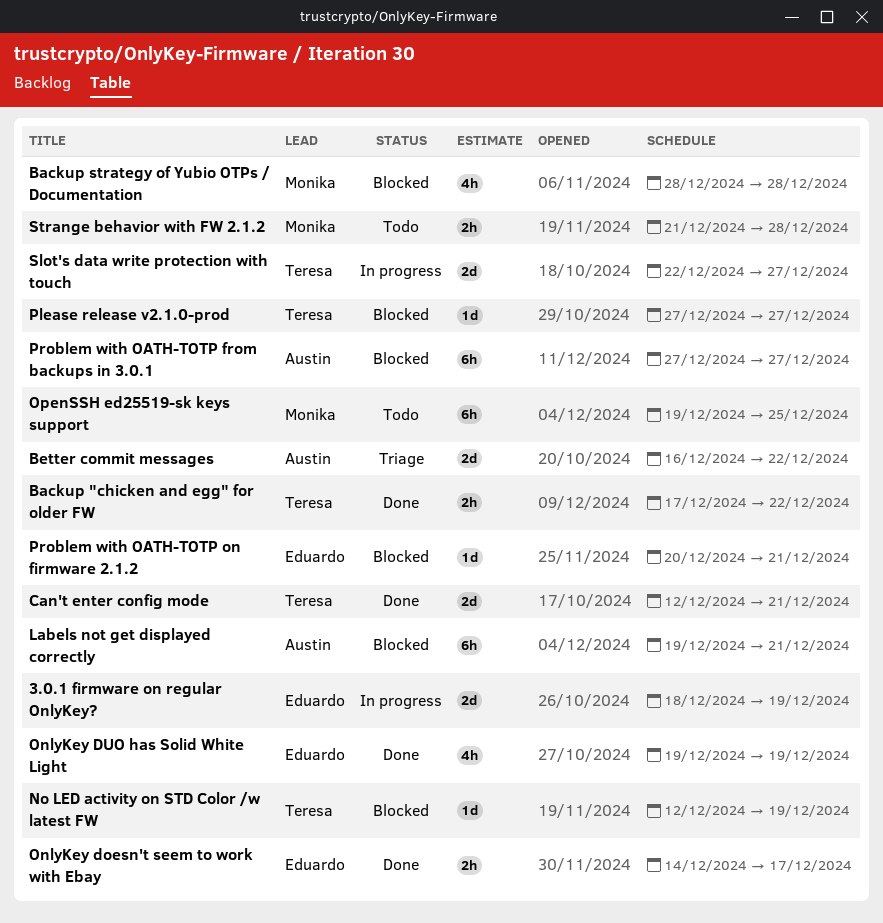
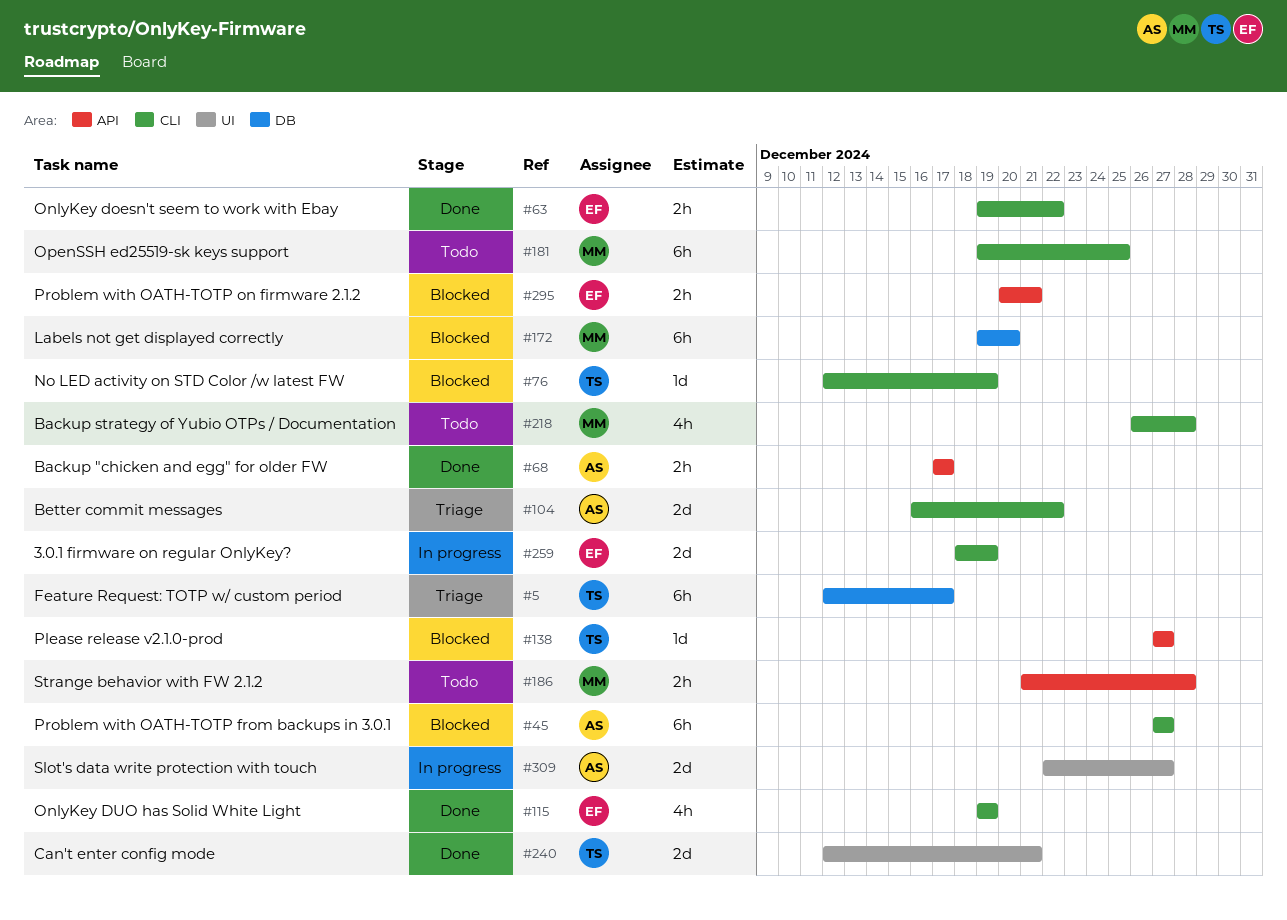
Backup "chicken and egg" for older FW, owner: Teresa -> Austin
Backup "chicken and egg" for older FW, due: Dec 22 -> Dec 17
Backup strategy of Yubio OTPs / Documentation, status: Blocked -> Todo
Backup strategy of Yubio OTPs / Documentation, start: Dec 28 -> Dec 26
Feature Request: TOTP w/ custom period: none -> present
Labels not get displayed correctly, owner: Austin -> Monika
Labels not get displayed correctly, due: Dec 21 -> Dec 20
OnlyKey doesn't seem to work with Ebay, start: Dec 14 -> Dec 19
OnlyKey doesn't seem to work with Ebay, due: Dec 17 -> Dec 22
Problem with OATH-TOTP on firmware 2.1.2, estimate: 1d -> 2h
Slot's data write protection with touch, owner: Teresa -> Austin

